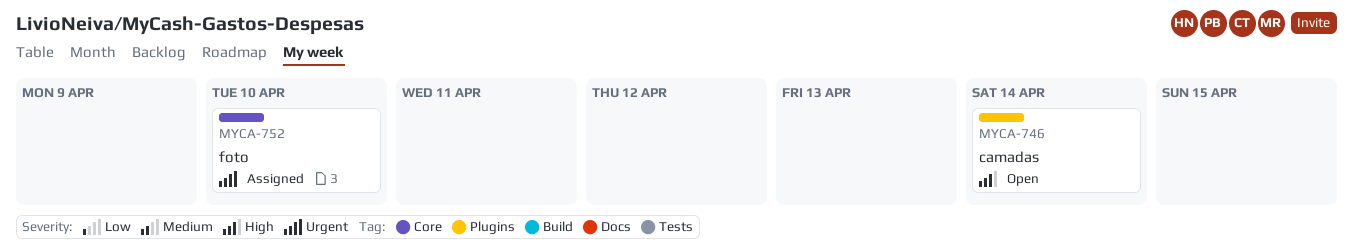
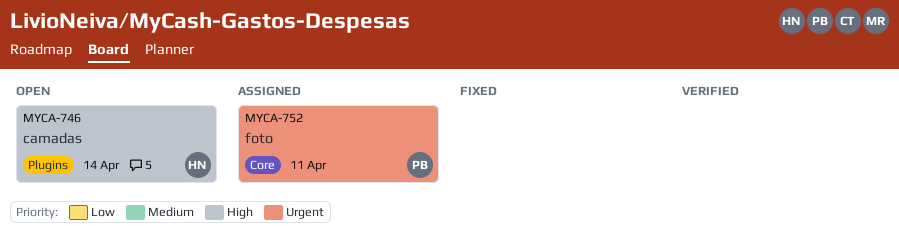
MYCA-752, due: Apr 10 -> Apr 11

